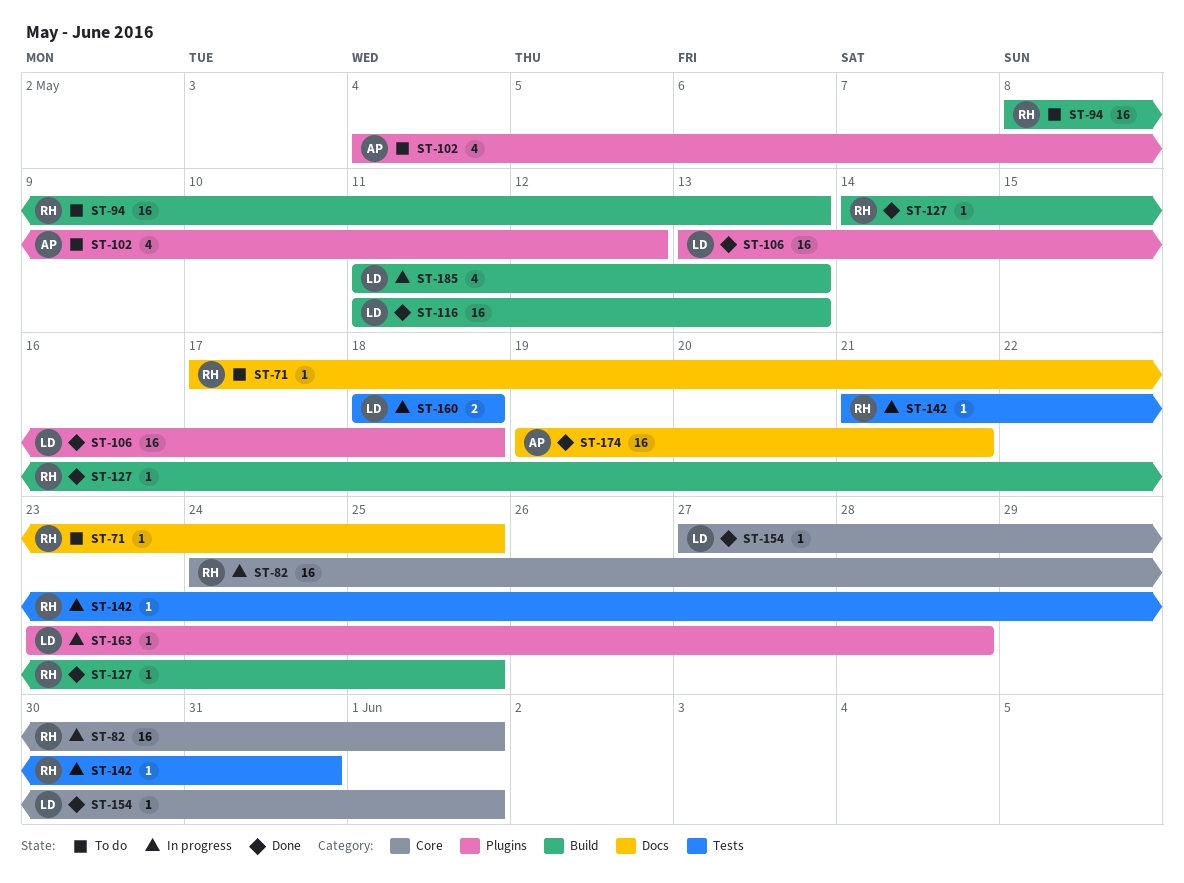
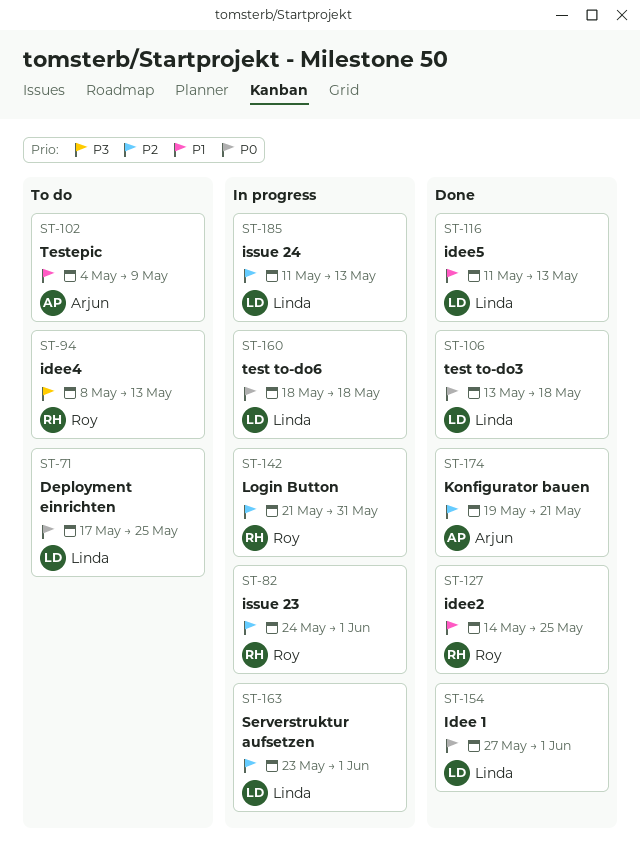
ST-71, owner: Roy -> Linda
ST-102, due: May 12 -> May 9
ST-163, due: May 28 -> Jun 1

